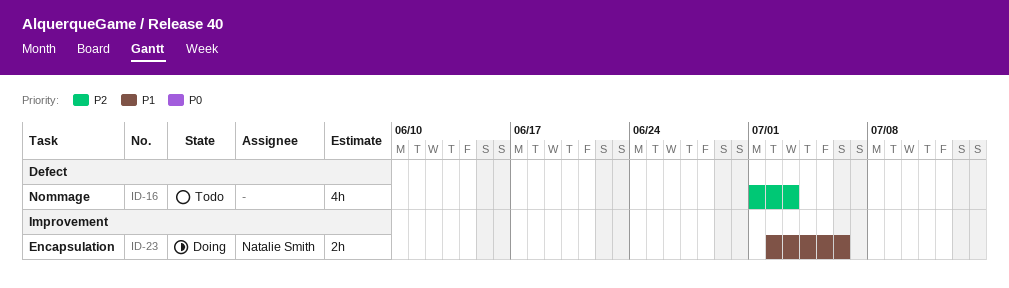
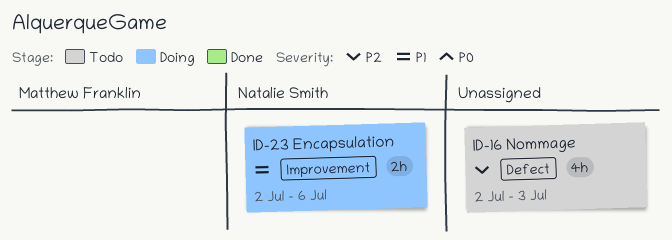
ID-16, start: Jul 1 -> Jul 2

